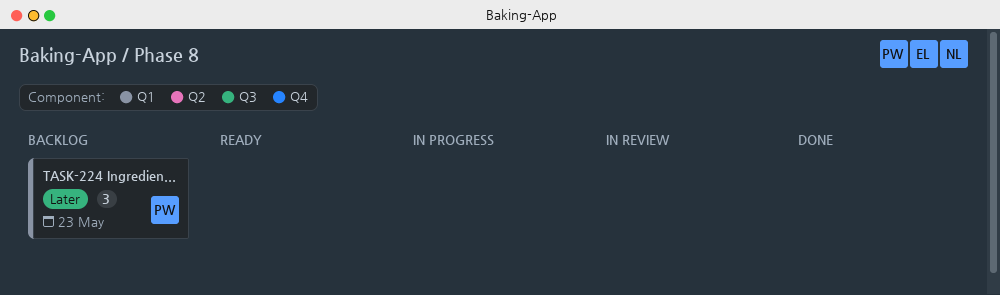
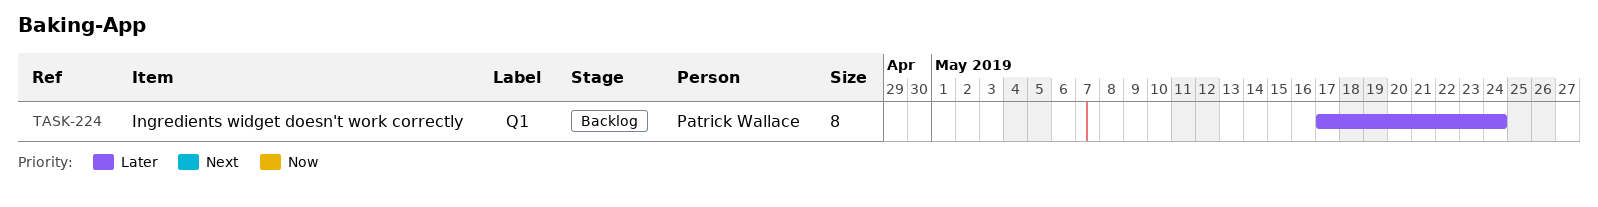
TASK-224, estimate: 3 -> 8
TASK-224, due: May 23 -> May 24

